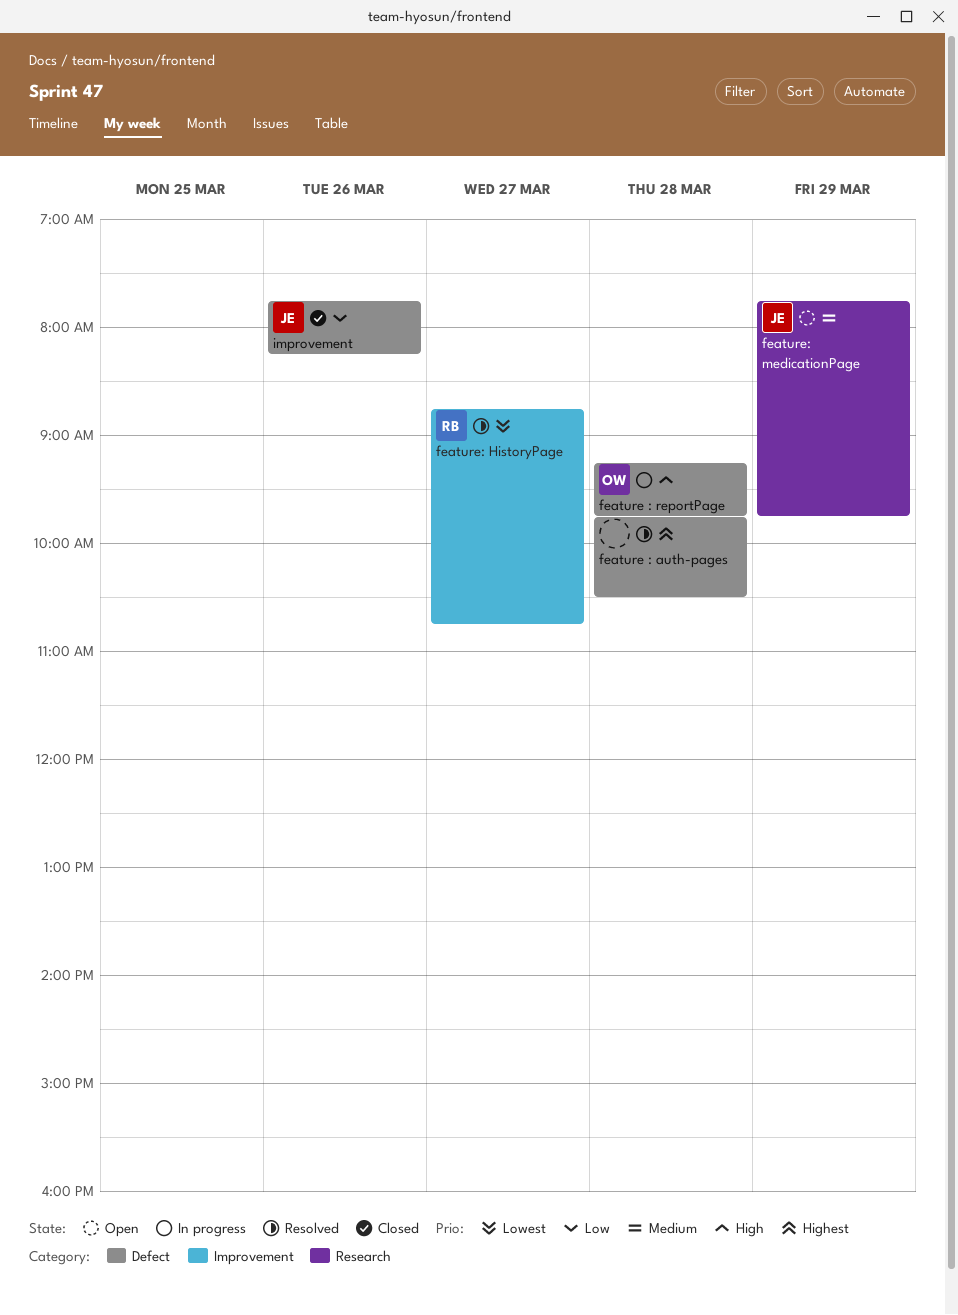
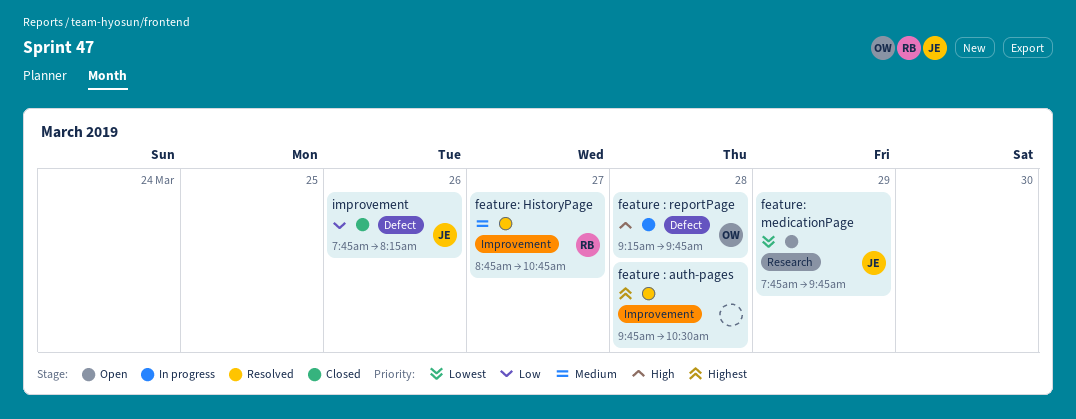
feature : auth-pages, label: Defect -> Improvement
feature: HistoryPage, priority: Lowest -> Medium
feature: medicationPage, priority: Medium -> Lowest

